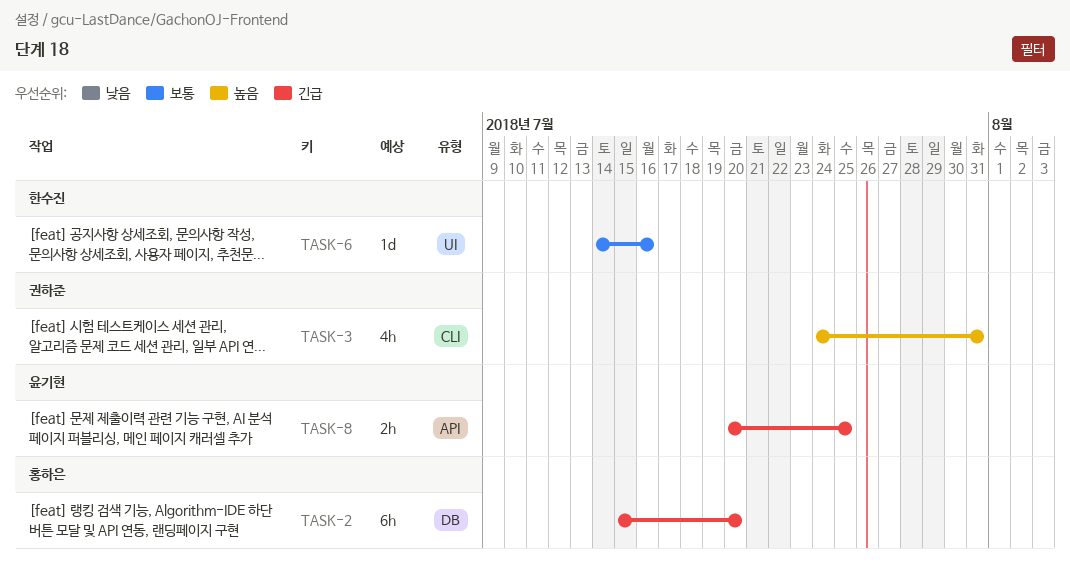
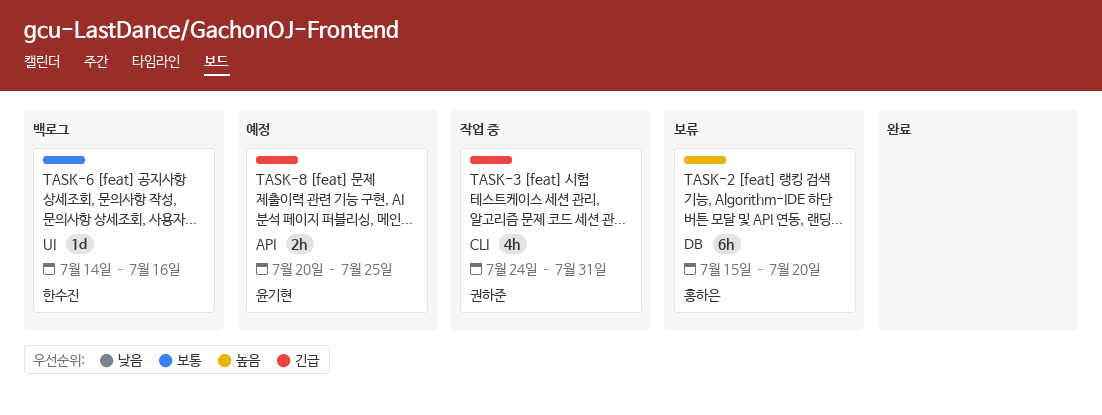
TASK-2, priority: 긴급 -> 높음
TASK-3, priority: 높음 -> 긴급

